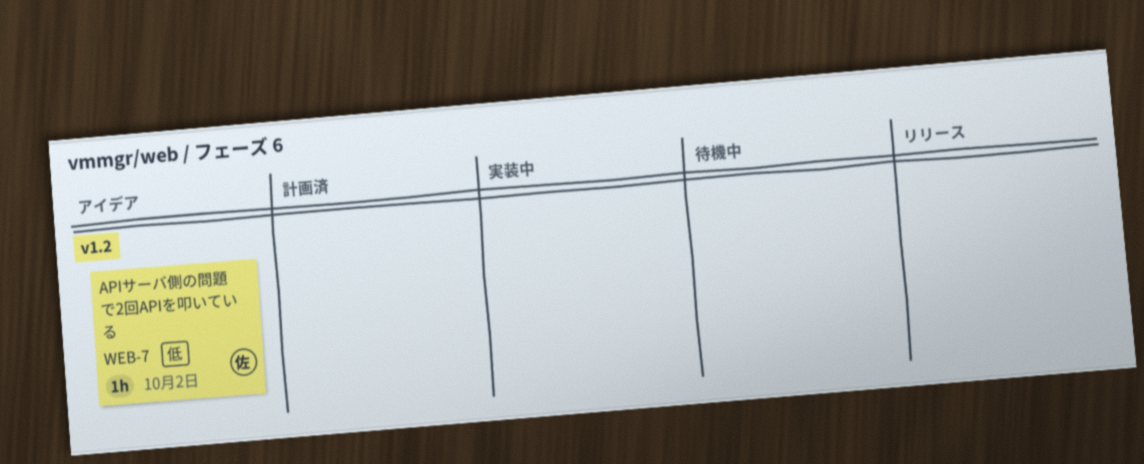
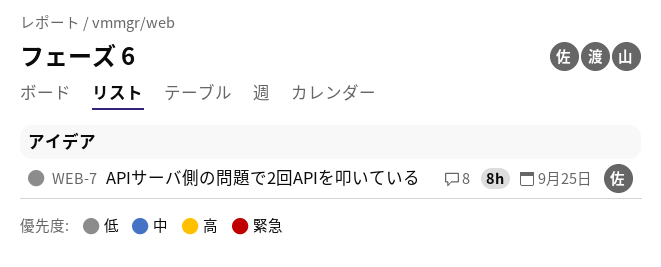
WEB-7, estimate: 1h -> 8h
WEB-7, due: Oct 2 -> Sep 25

